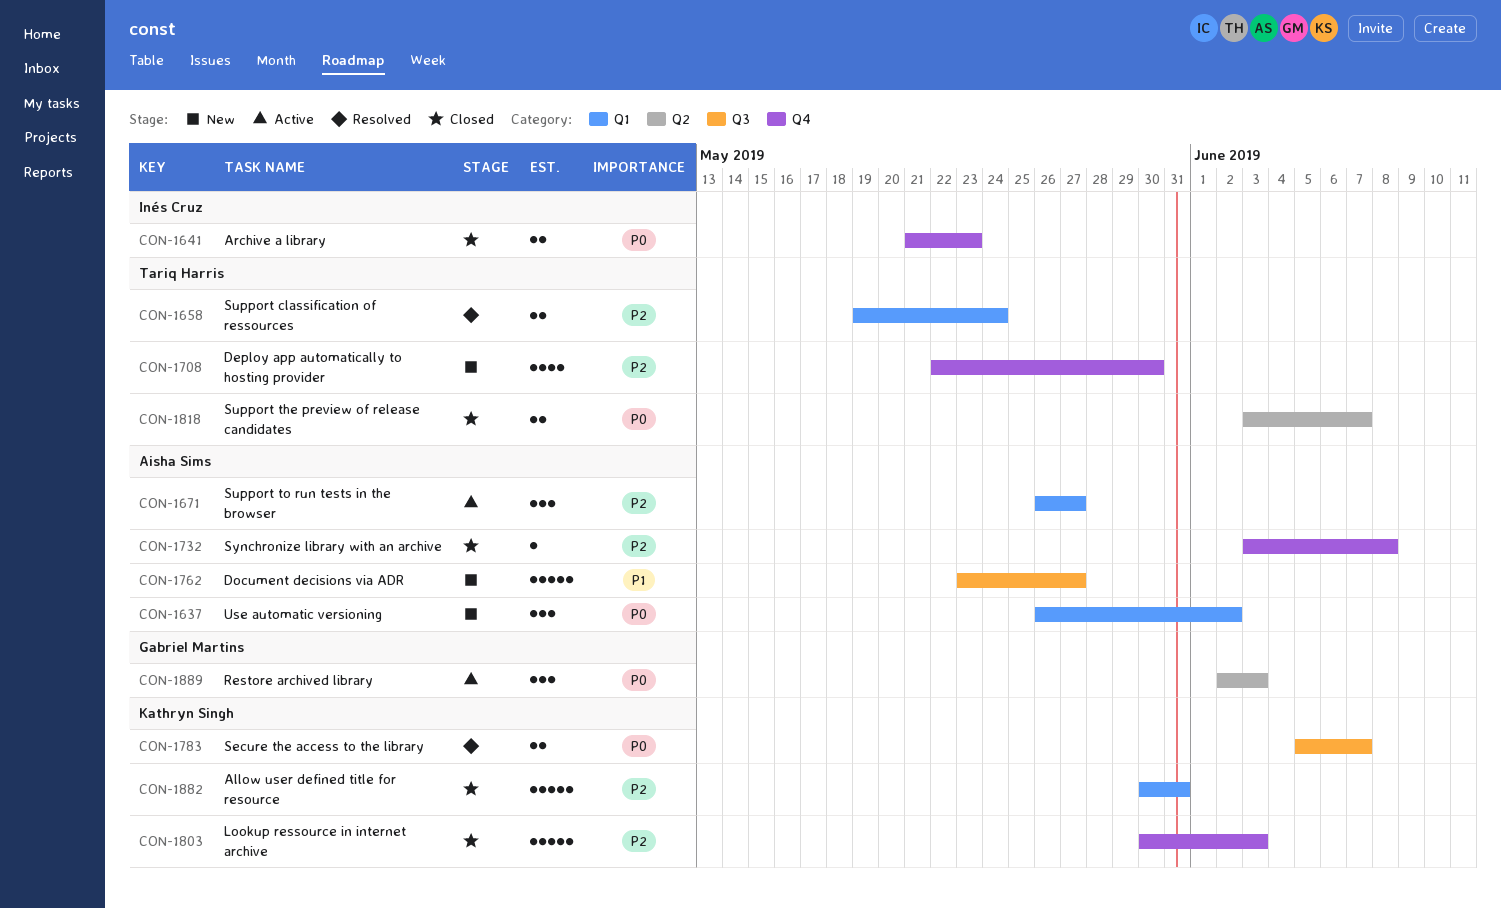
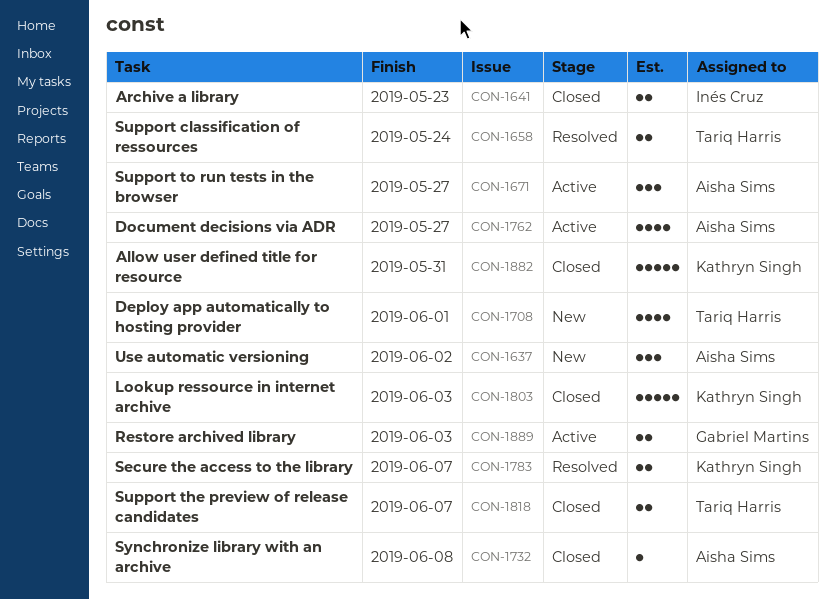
CON-1708, due: May 30 -> Jun 1
CON-1762, status: New -> Active
CON-1762, estimate: 5 -> 4
CON-1889, estimate: 3 -> 2

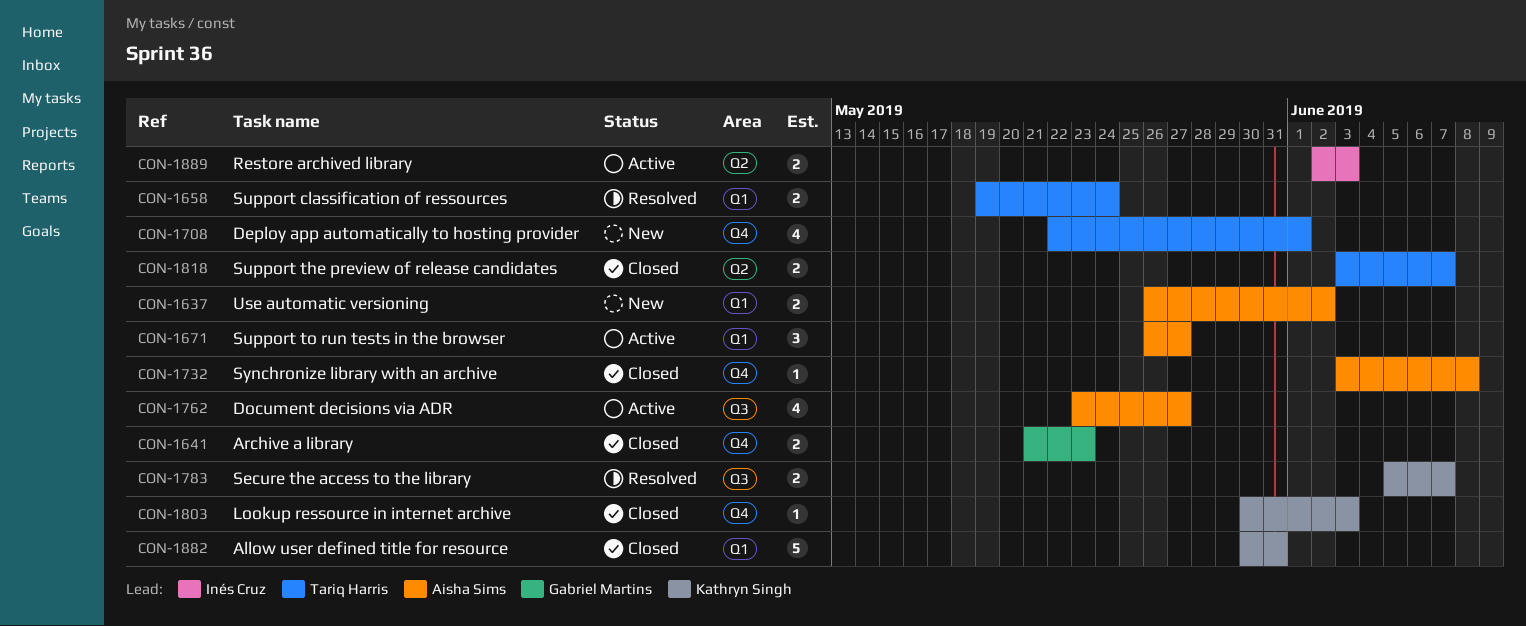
CON-1637, estimate: 3 -> 2
CON-1641, owner: Inés Cruz -> Gabriel Martins
CON-1803, estimate: 5 -> 1
CON-1889, owner: Gabriel Martins -> Inés Cruz

